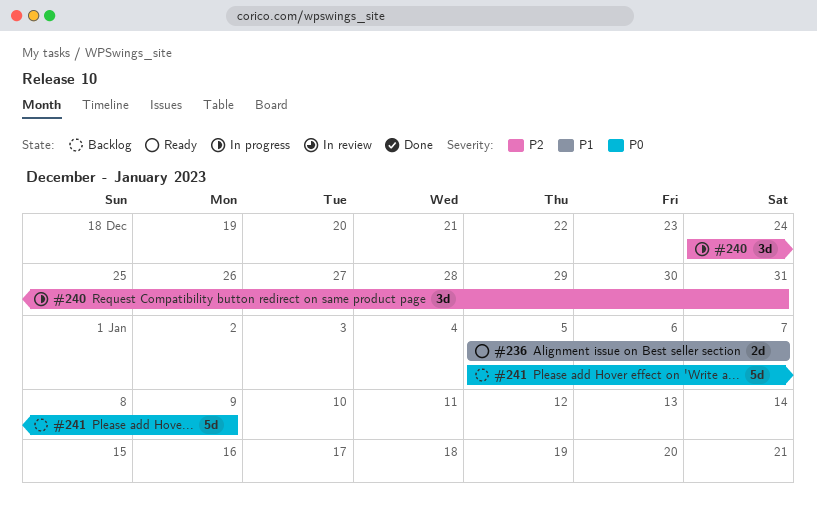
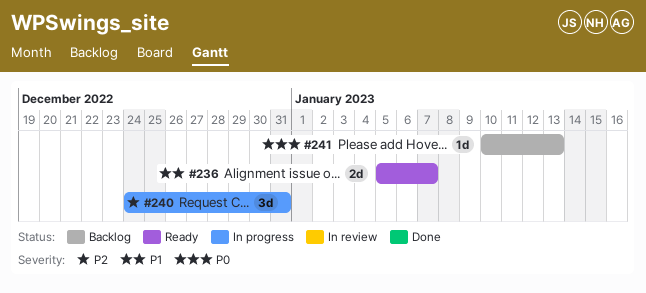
#241, estimate: 5d -> 1d
#241, start: Jan 5 -> Jan 10
#241, due: Jan 9 -> Jan 13

